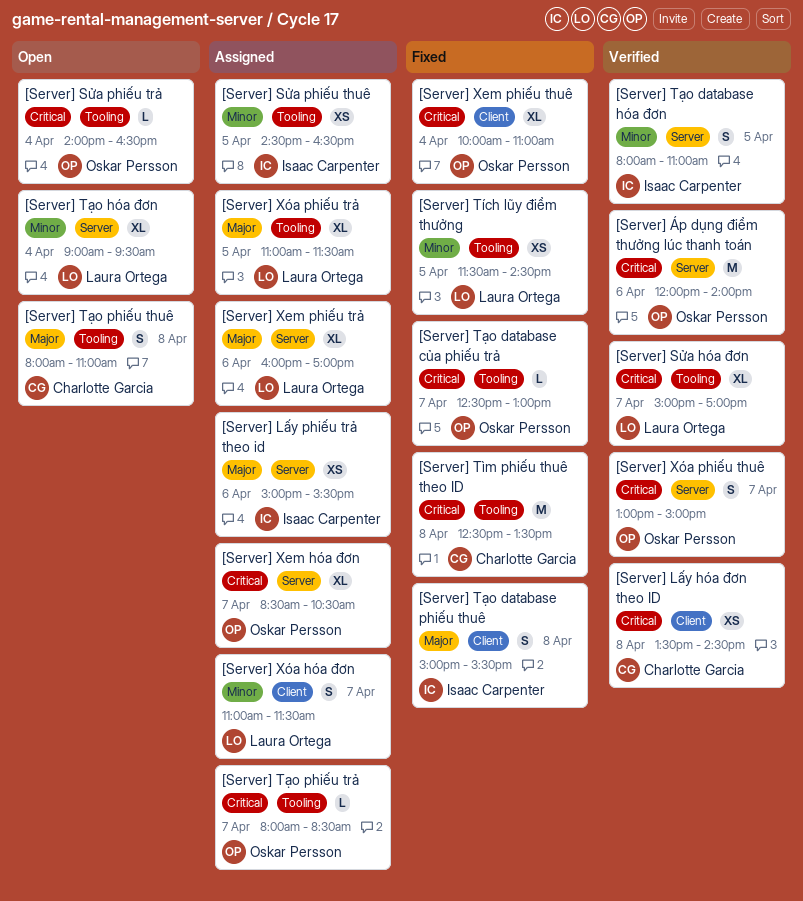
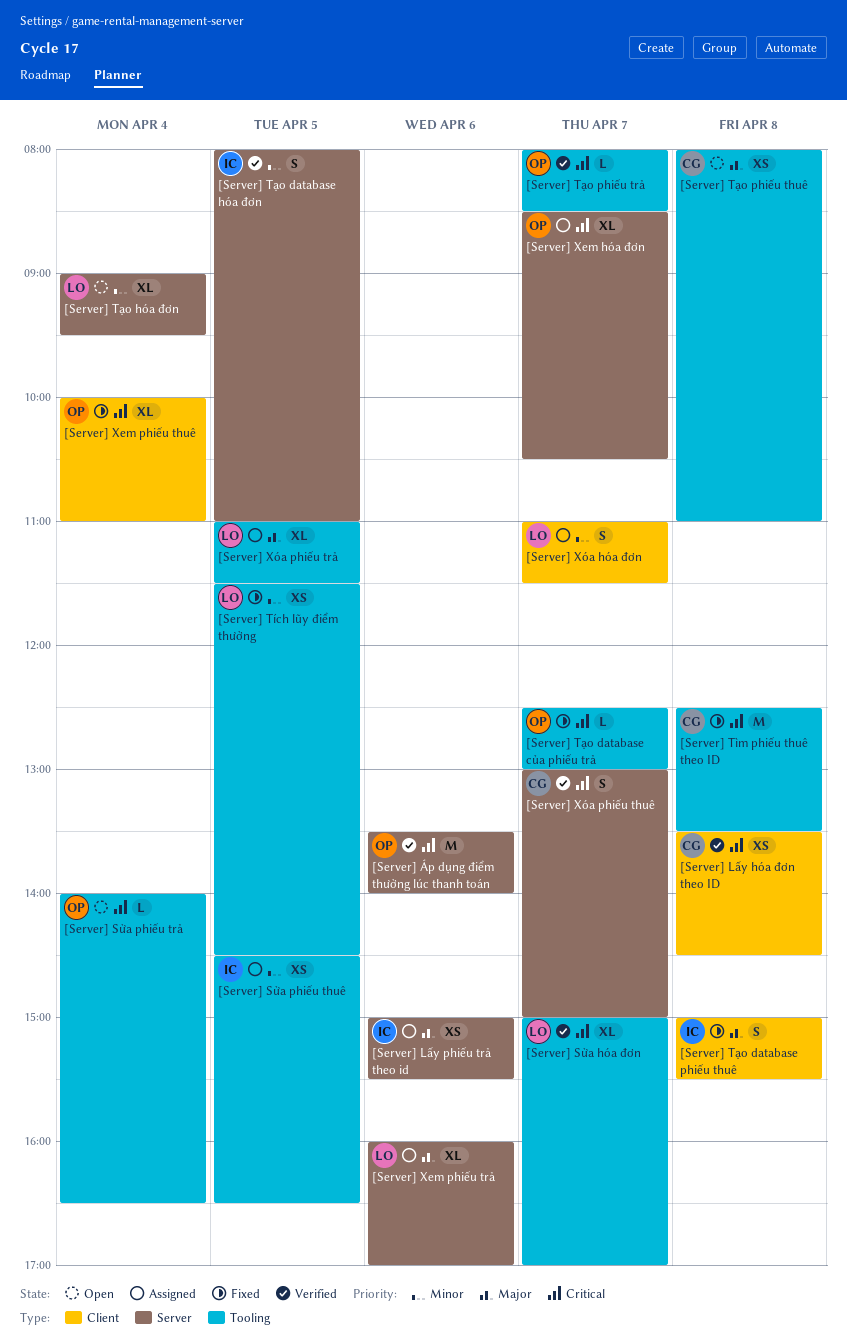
[Server] Tạo phiếu thuê, estimate: S -> XS
[Server] Tạo phiếu trả, status: Assigned -> Verified
[Server] Xóa phiếu thuê, owner: Oskar Persson -> Charlotte Garcia
[Server] Áp dụng điểm thưởng lúc thanh toán, begins: 12:00 -> 13:30

